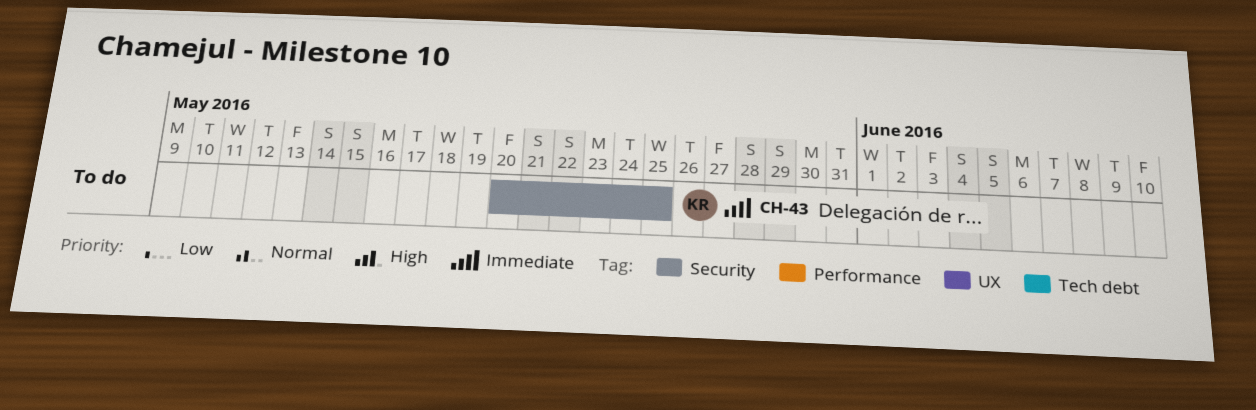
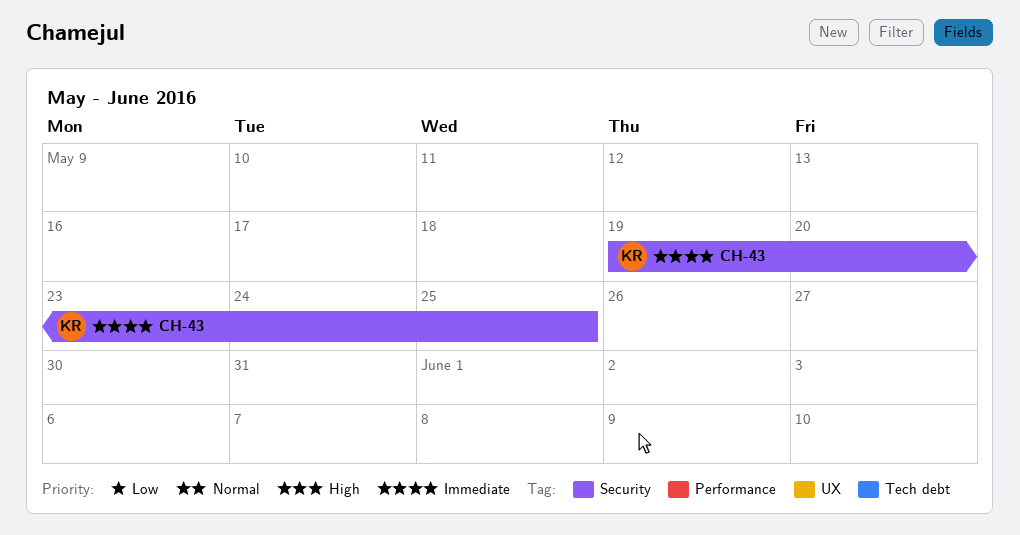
CH-43, start: May 20 -> May 19

